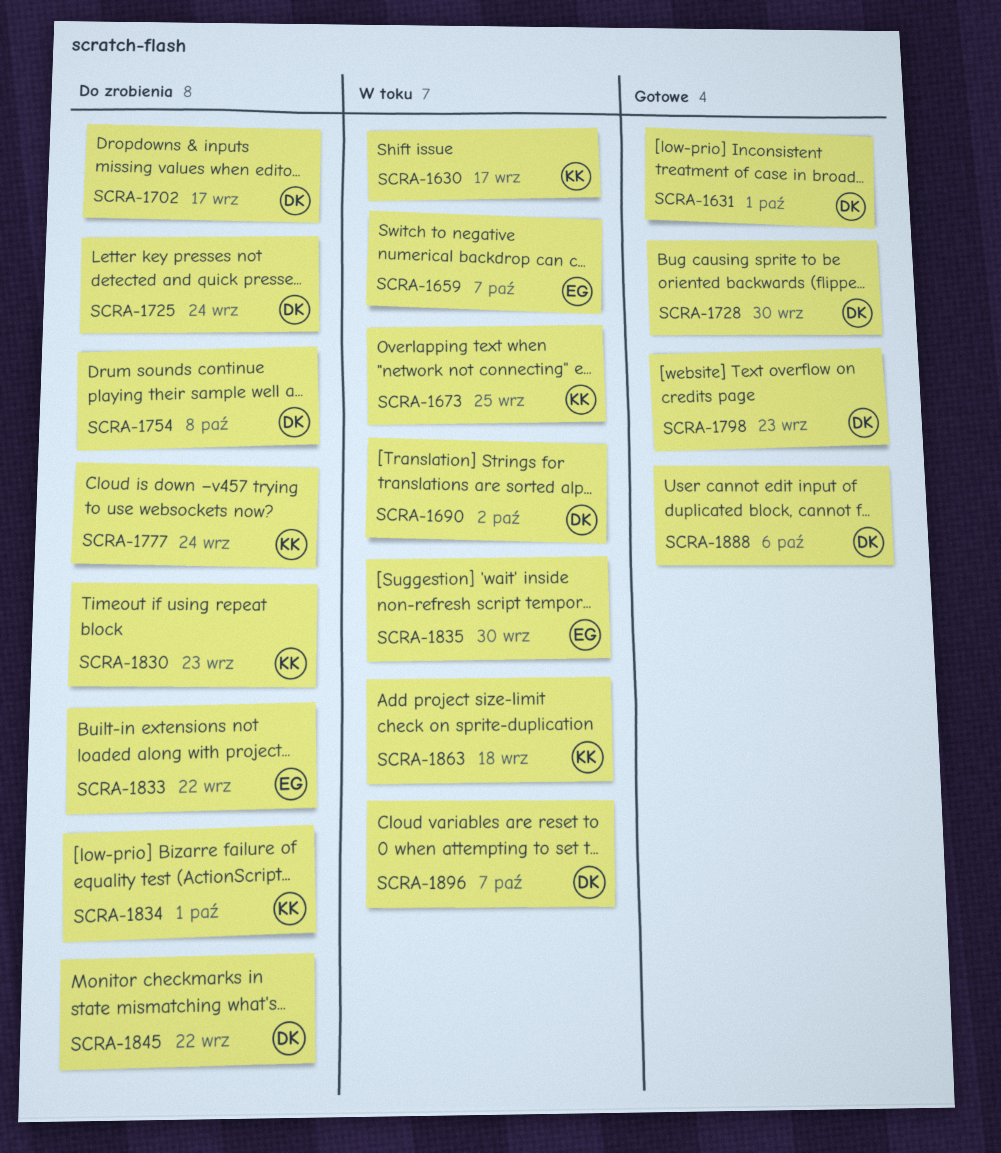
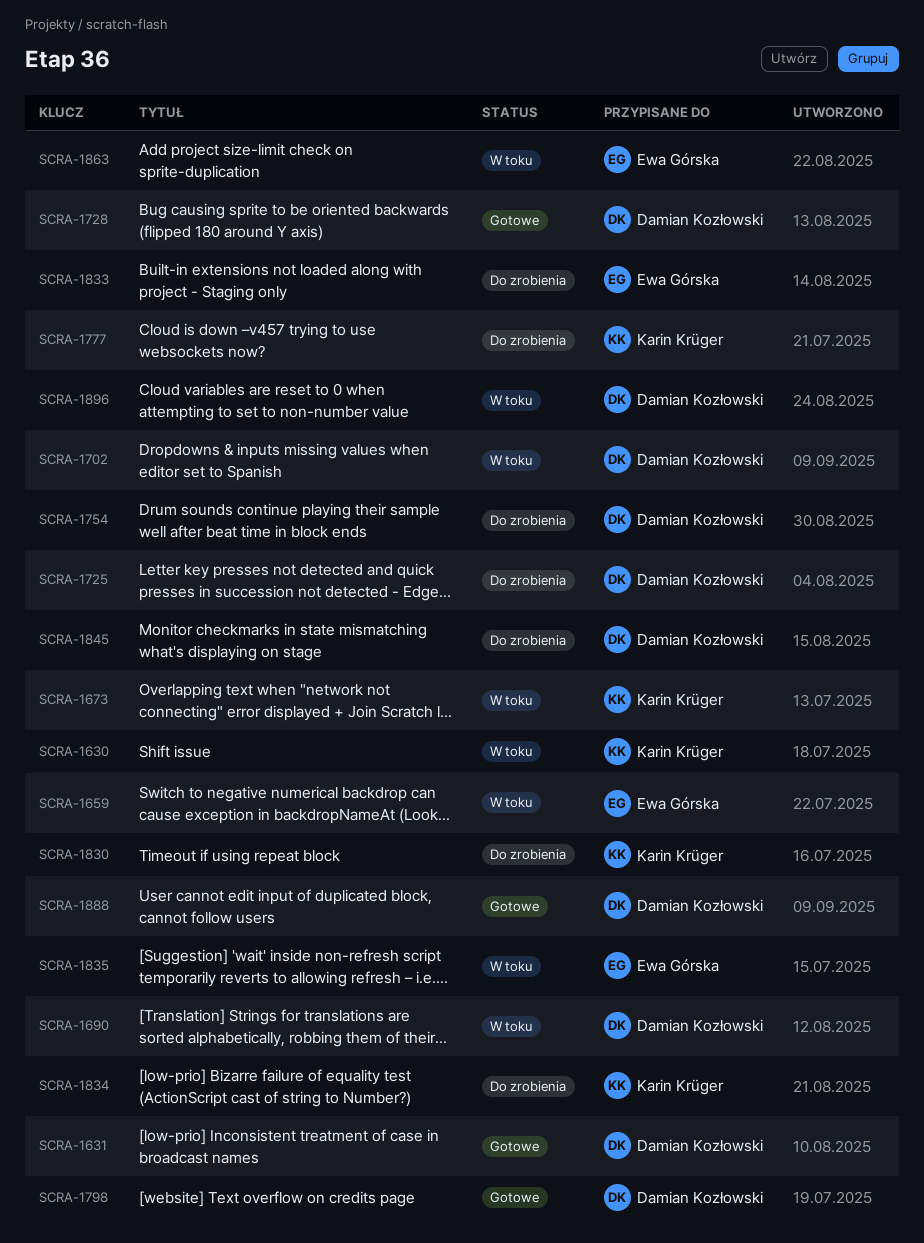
SCRA-1702, status: Do zrobienia -> W toku
SCRA-1863, owner: Karin Krüger -> Ewa Górska

